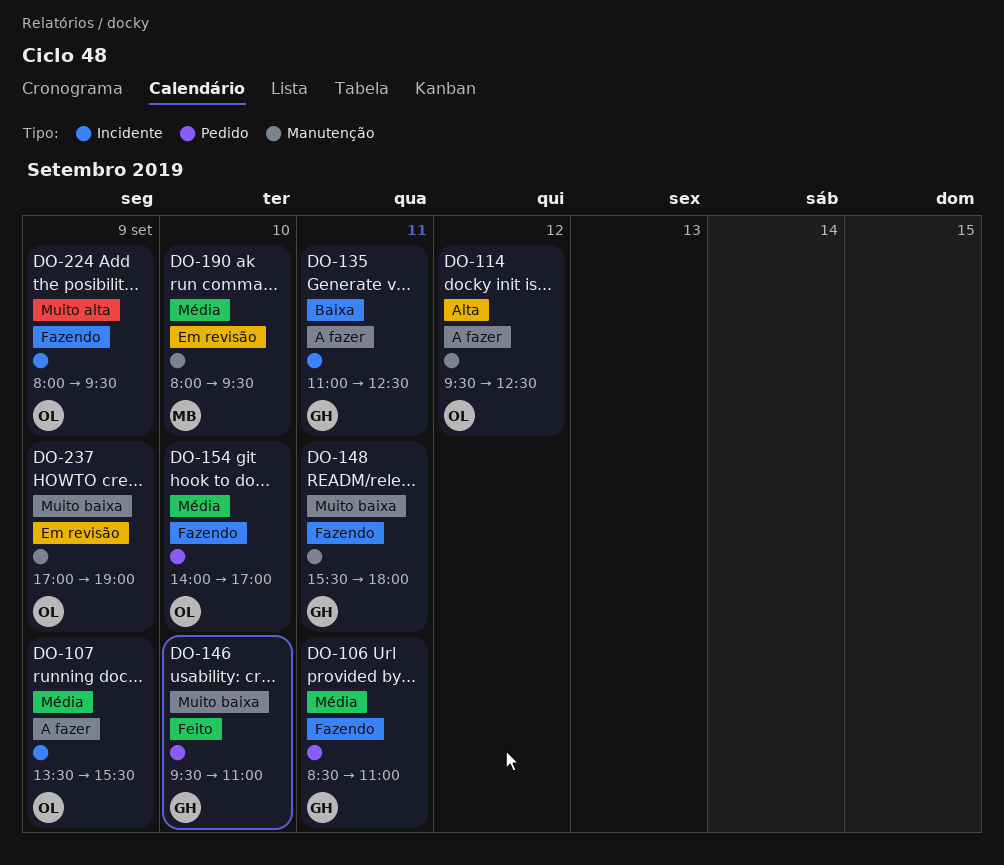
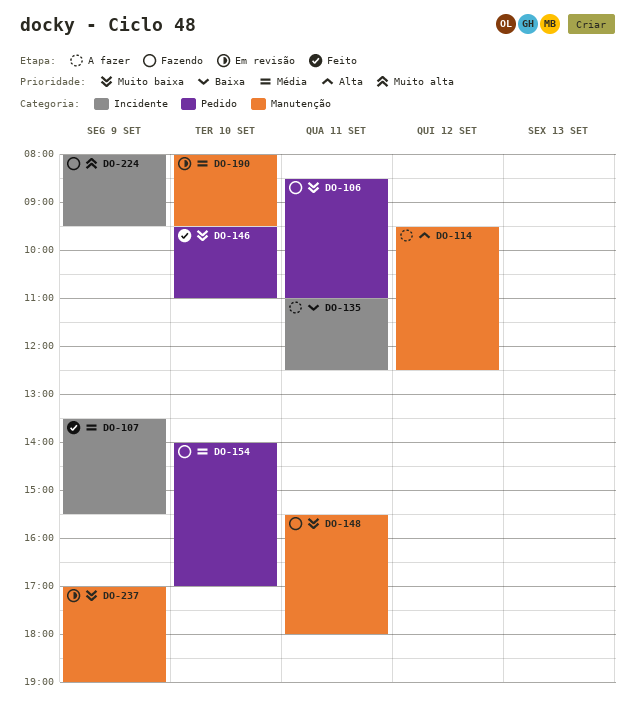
DO-106, priority: Média -> Muito baixa
DO-107, status: A fazer -> Feito

